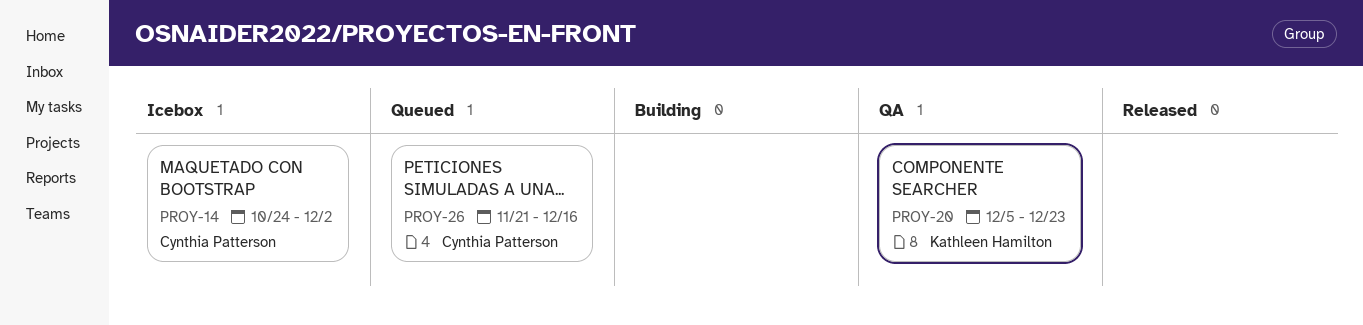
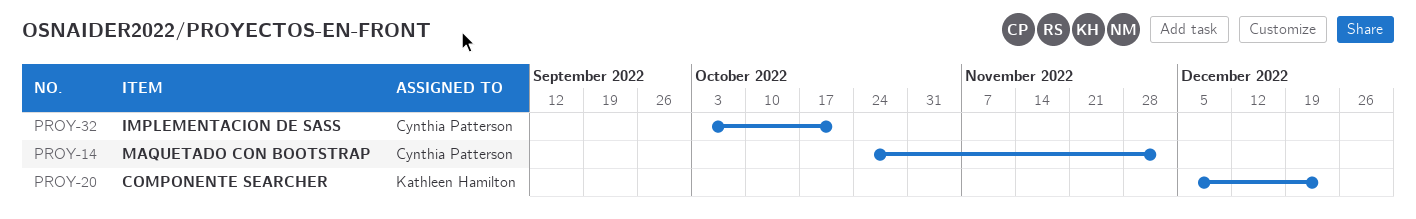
PROY-26: present -> none
PROY-32: none -> present

